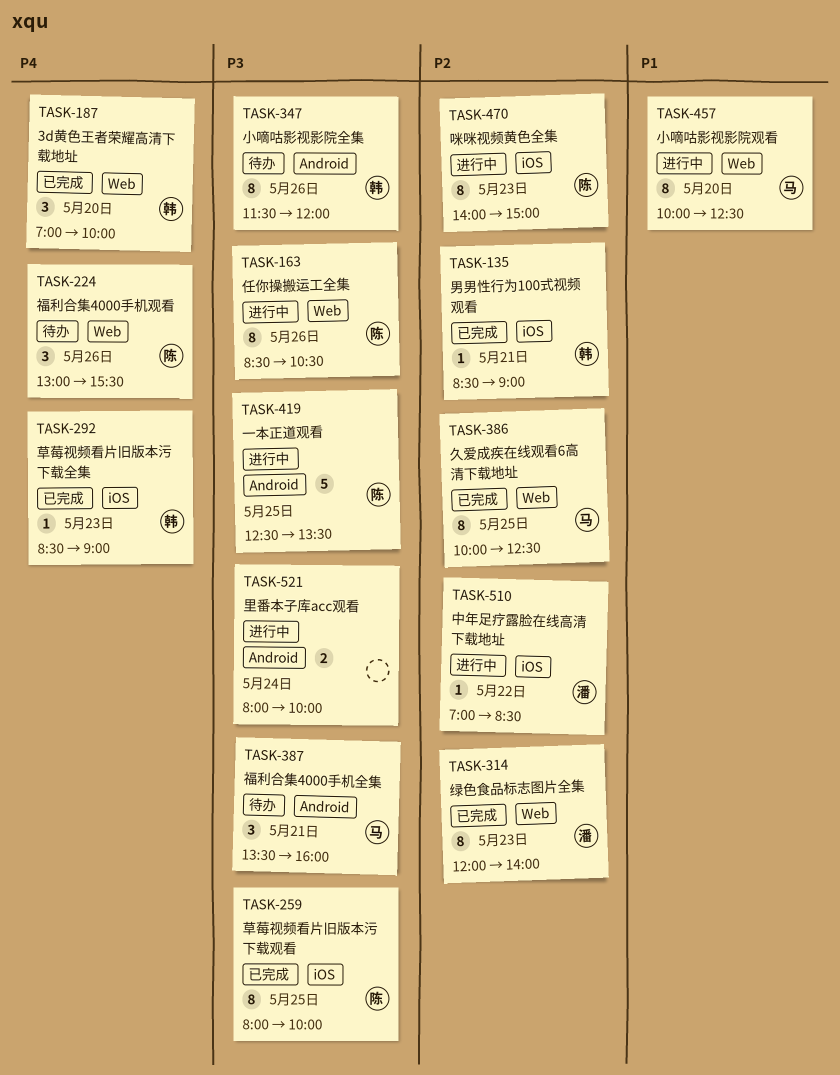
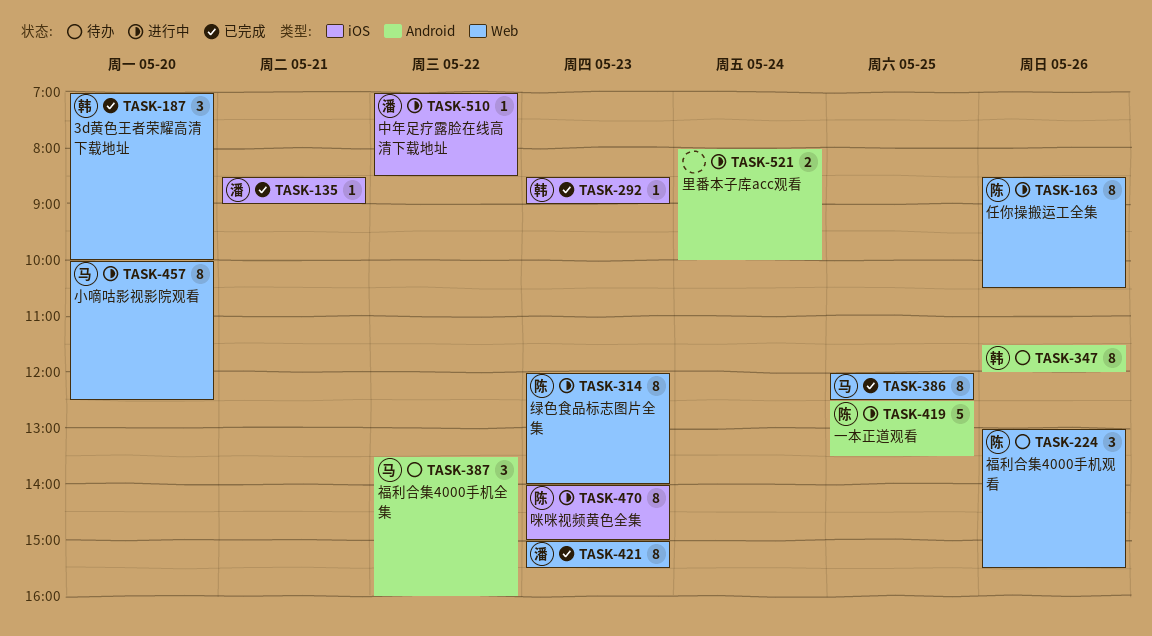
TASK-135, owner: 韩 -> 潘
TASK-259: present -> none
TASK-314, status: 已完成 -> 进行中
TASK-314, owner: 潘 -> 陈
TASK-386, begins: 10:00 -> 12:00
TASK-387, day: May 21 -> May 22
TASK-421: none -> present

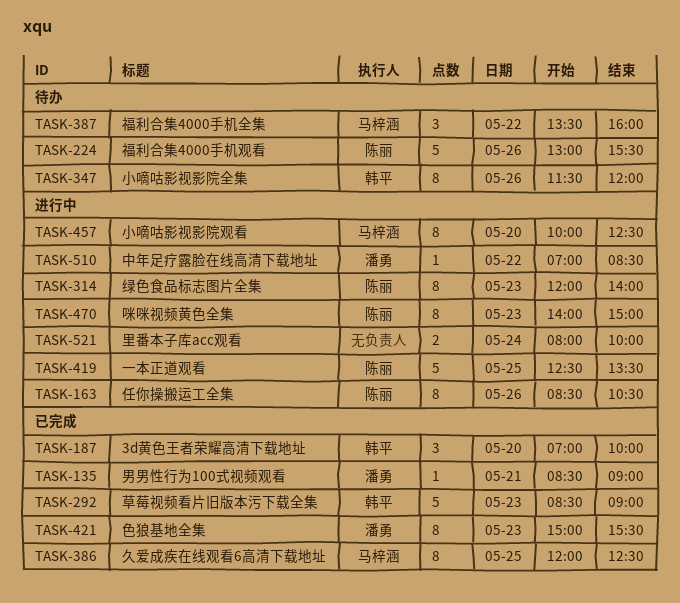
TASK-224, estimate: 3 -> 5
TASK-292, estimate: 1 -> 5

